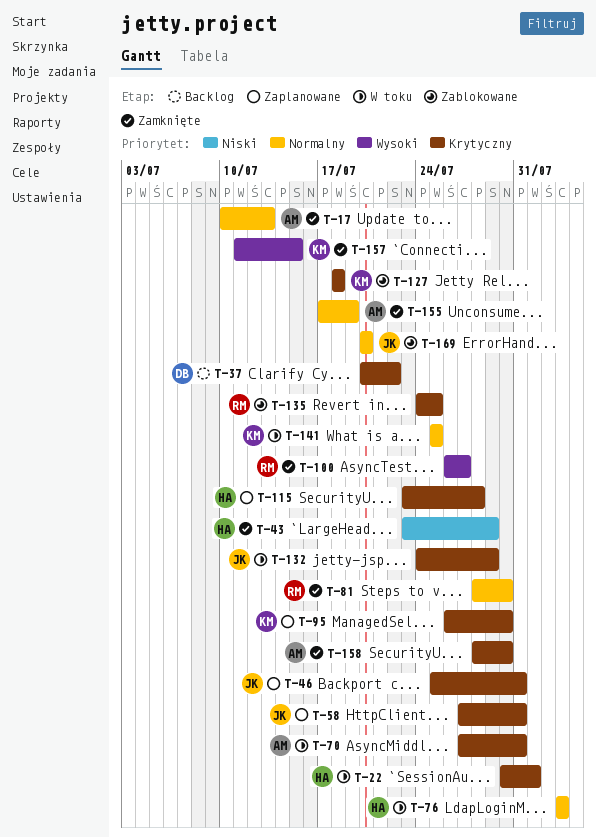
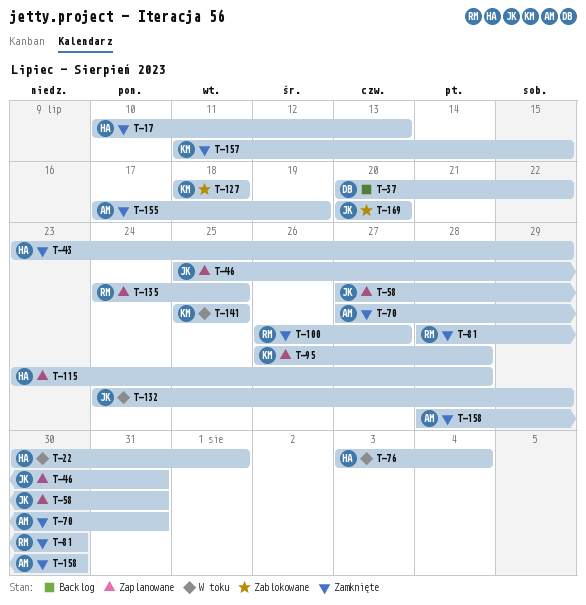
T-17, owner: AM -> HA
T-70, status: W toku -> Zamknięte
T-76, due: Aug 3 -> Aug 4
T-95, due: Jul 30 -> Jul 28
T-135, status: Zablokowane -> Zaplanowane

